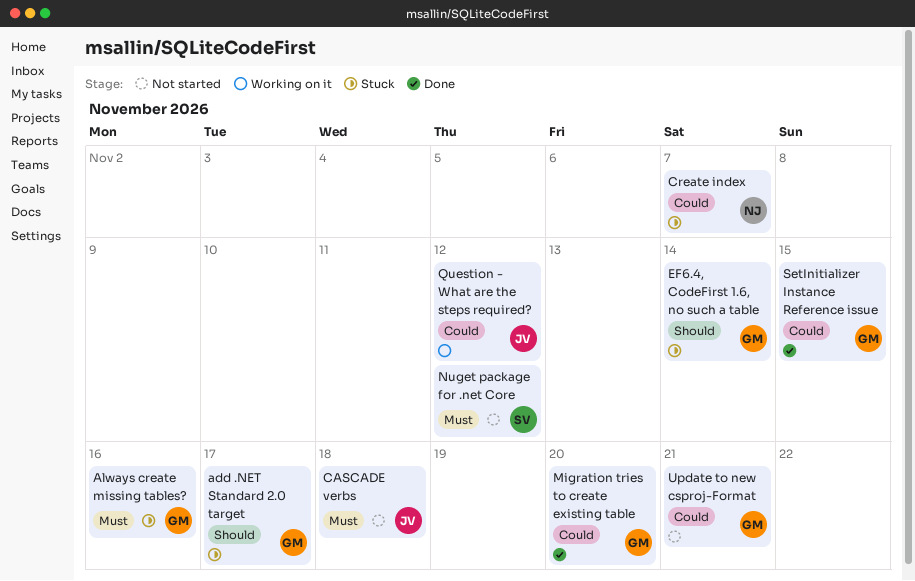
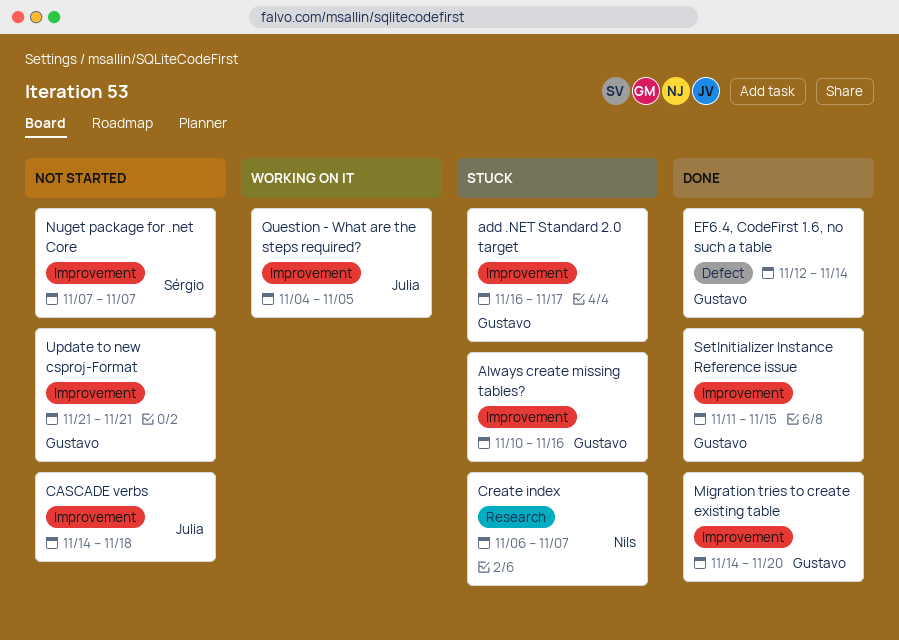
EF6.4, CodeFirst 1.6, no such a table, status: Stuck -> Done
Nuget package for .net Core, due: Nov 12 -> Nov 7
Question - What are the steps required?, due: Nov 12 -> Nov 5

